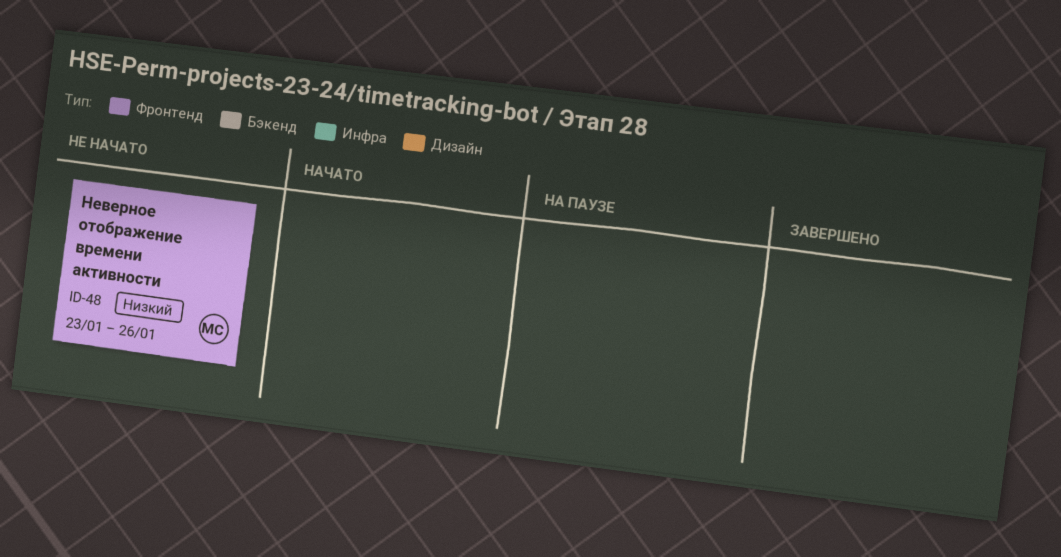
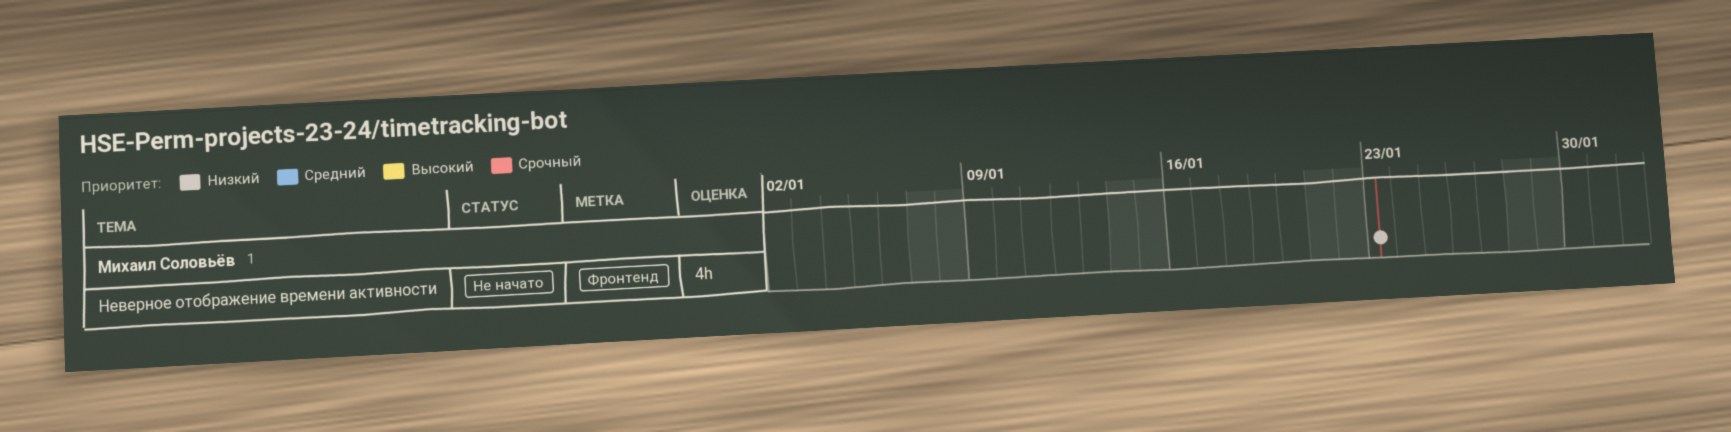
Неверное отображение времени активности, due: Jan 26 -> Jan 23

